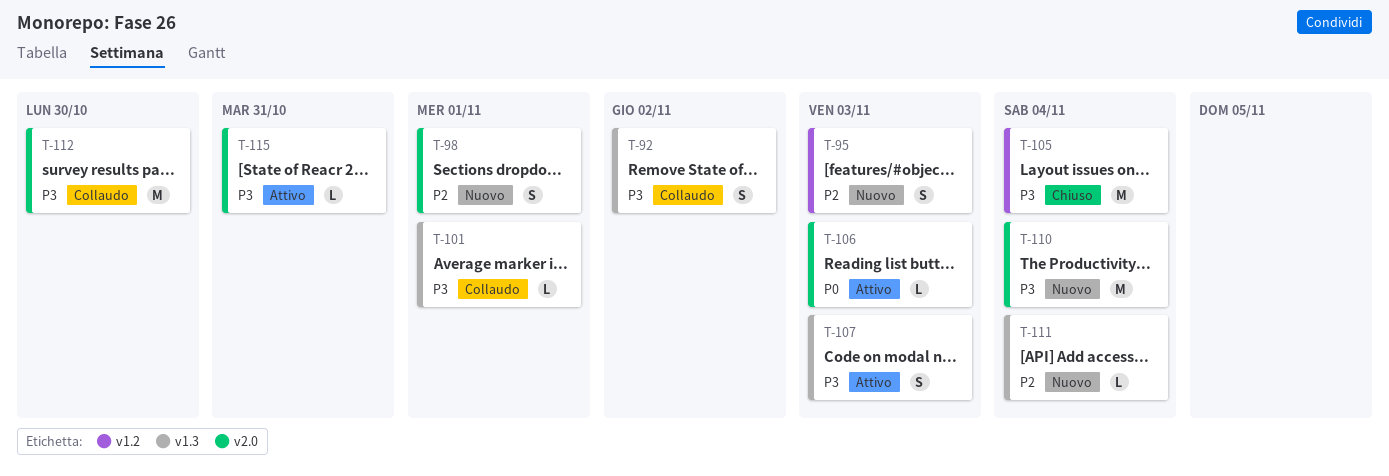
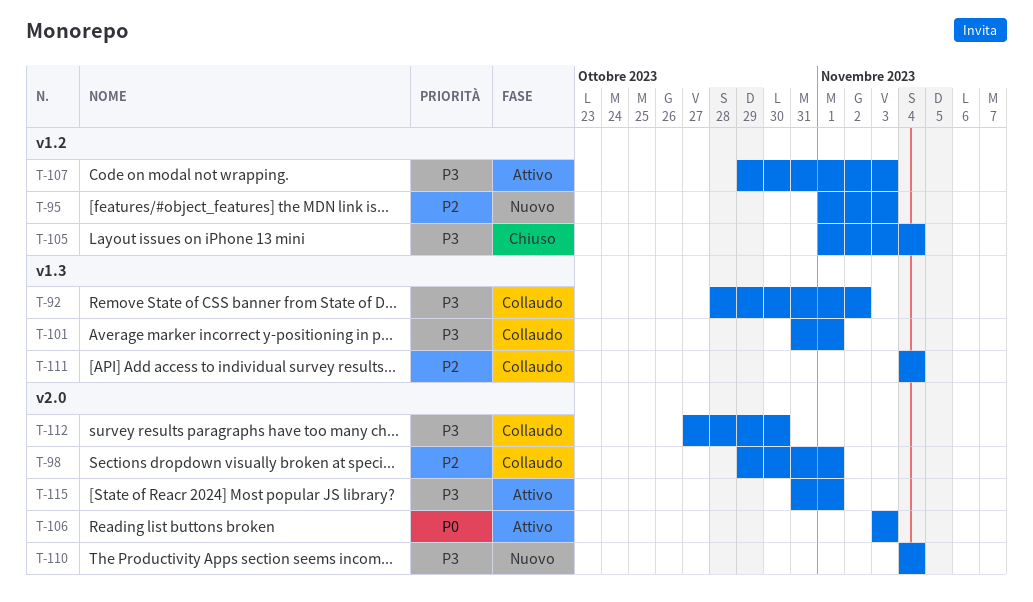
T-98, status: Nuovo -> Collaudo
T-107, label: v1.3 -> v1.2
T-111, status: Nuovo -> Collaudo
T-115, due: Oct 31 -> Nov 1

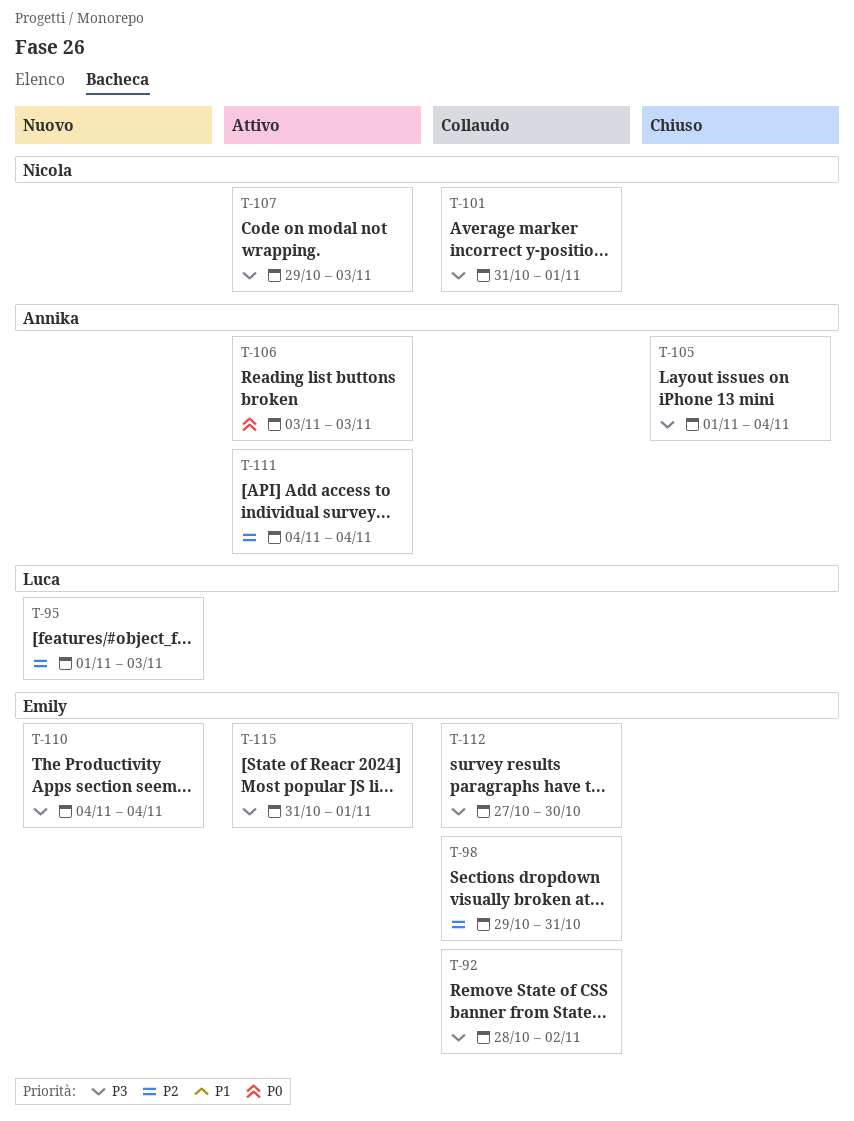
T-98, due: Nov 1 -> Oct 31
T-111, status: Collaudo -> Attivo

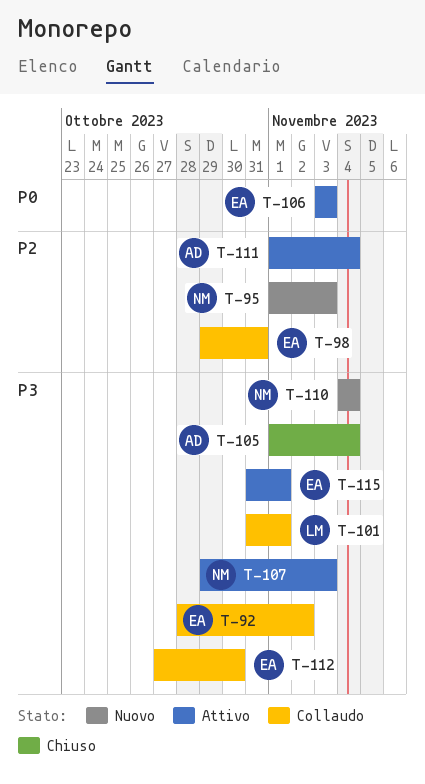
T-95, owner: Luca -> Nicola
T-101, owner: Nicola -> Luca
T-106, owner: Annika -> Emily
T-110, owner: Emily -> Nicola
T-111, start: Nov 4 -> Nov 1

